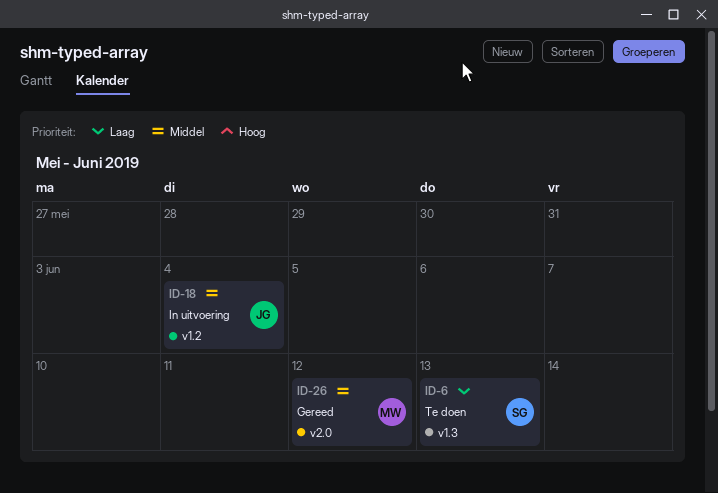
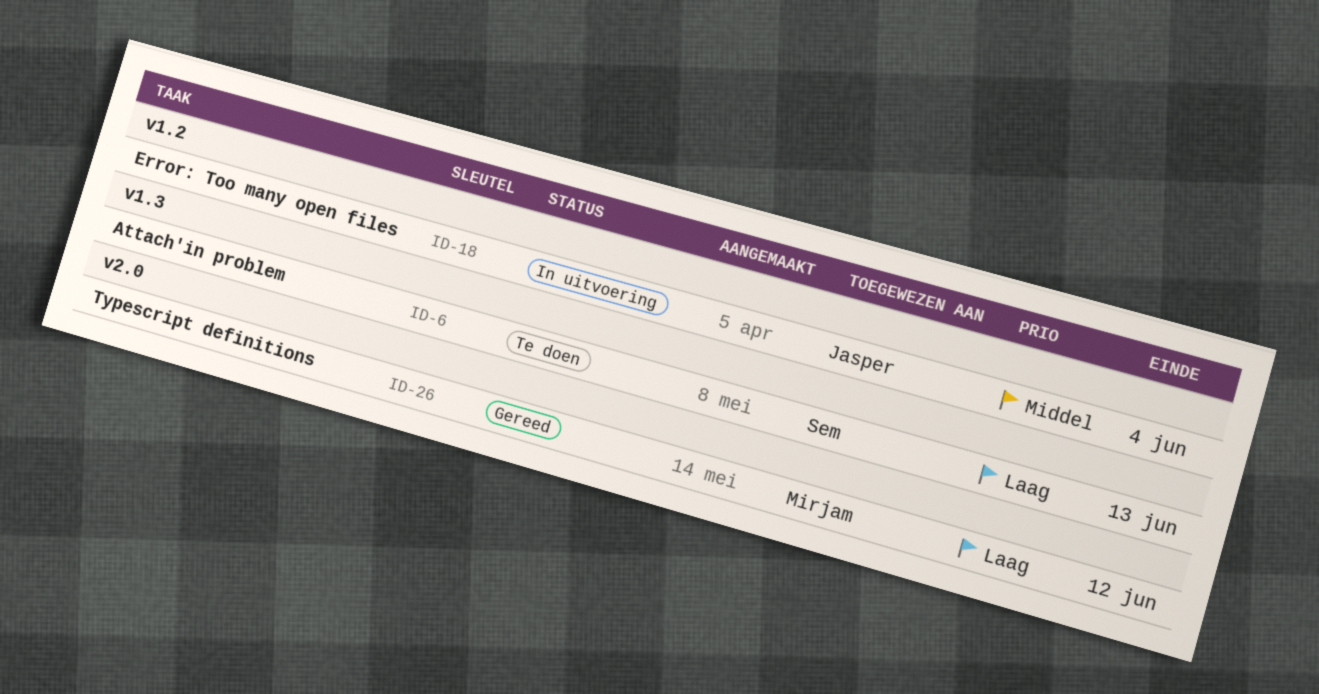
ID-26, priority: Middel -> Laag

